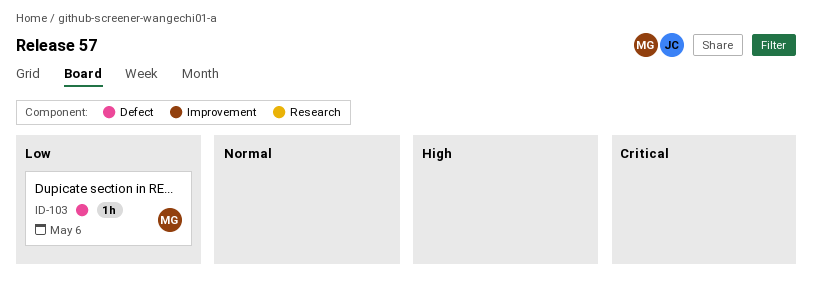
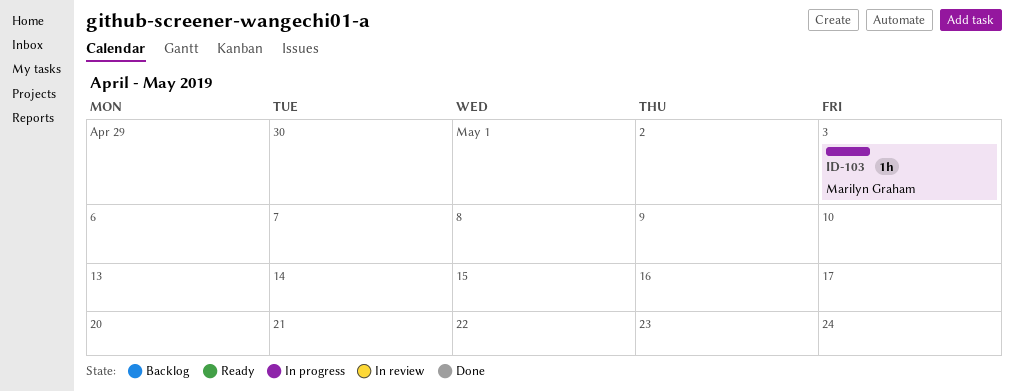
ID-103, due: May 6 -> May 3

